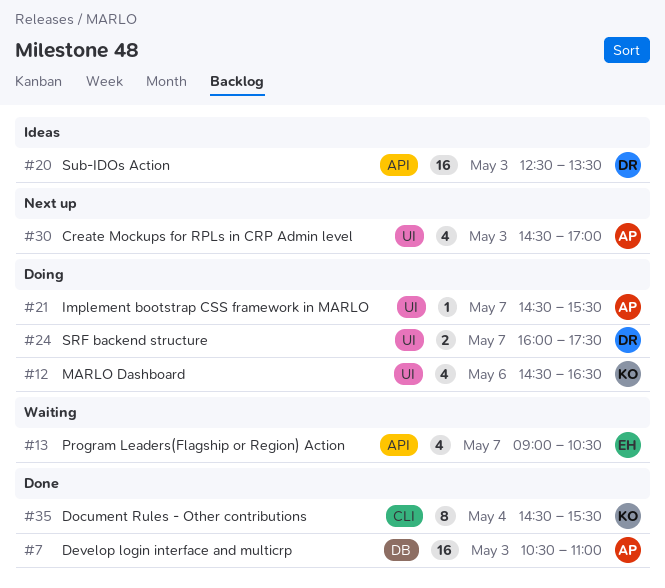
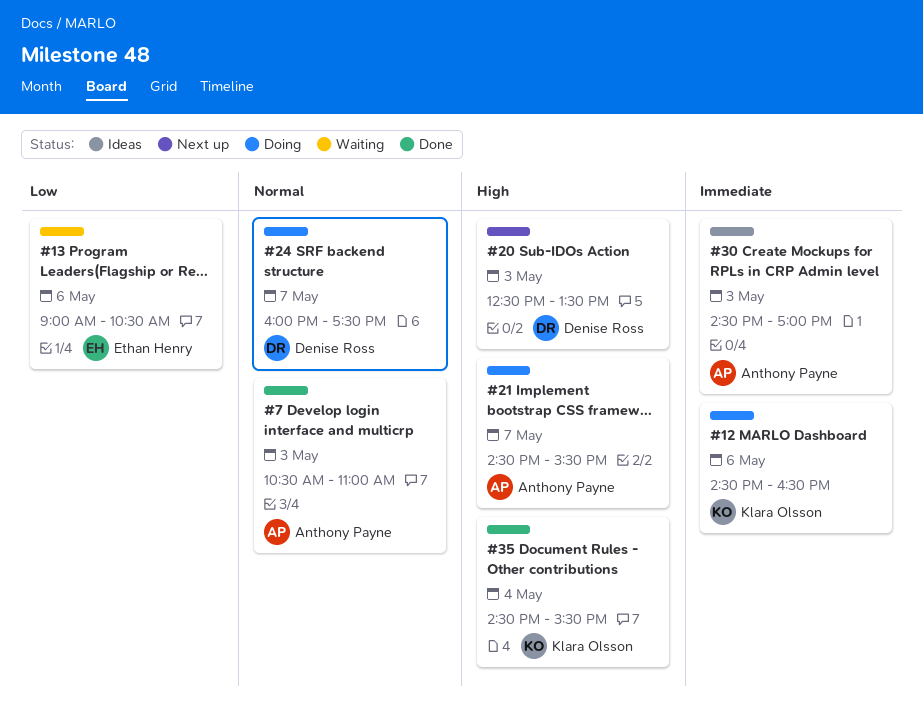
#13, day: May 7 -> May 6
#20, status: Ideas -> Next up
#30, status: Next up -> Ideas

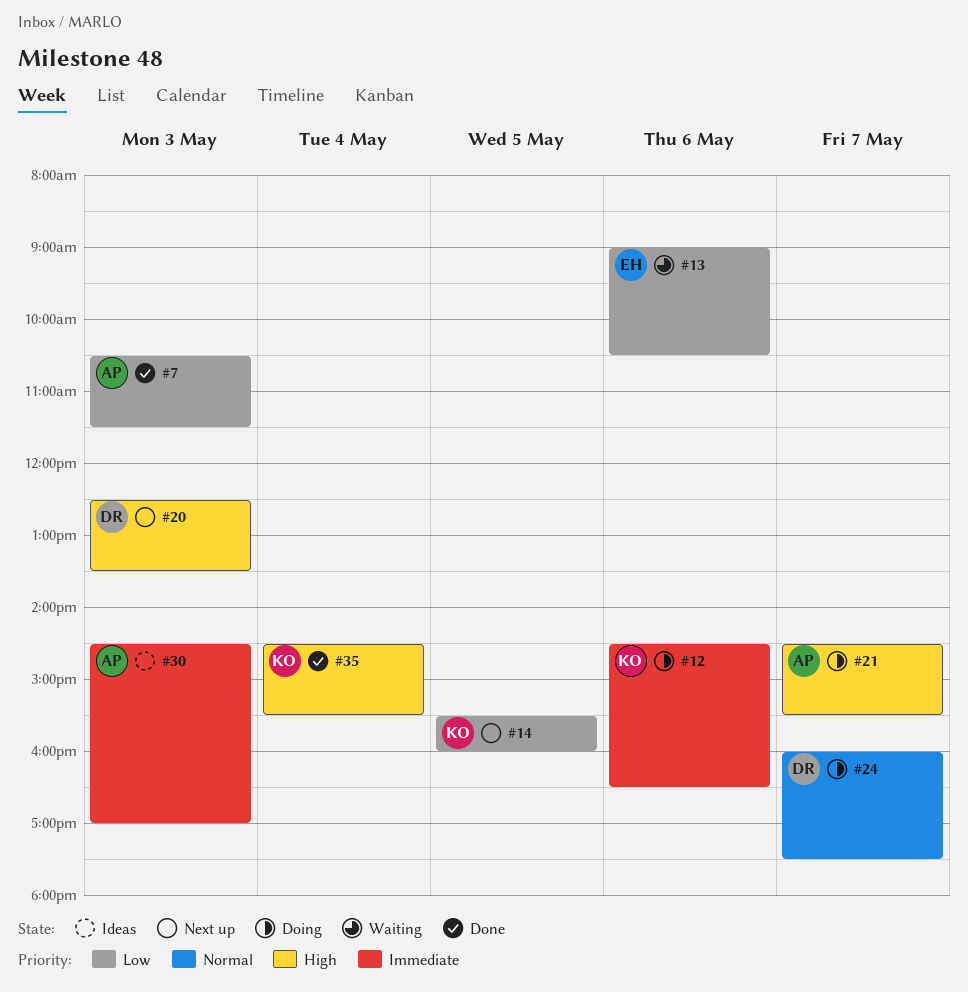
#7, priority: Normal -> Low
#7, ends: 11:00 -> 11:30
#14: none -> present

